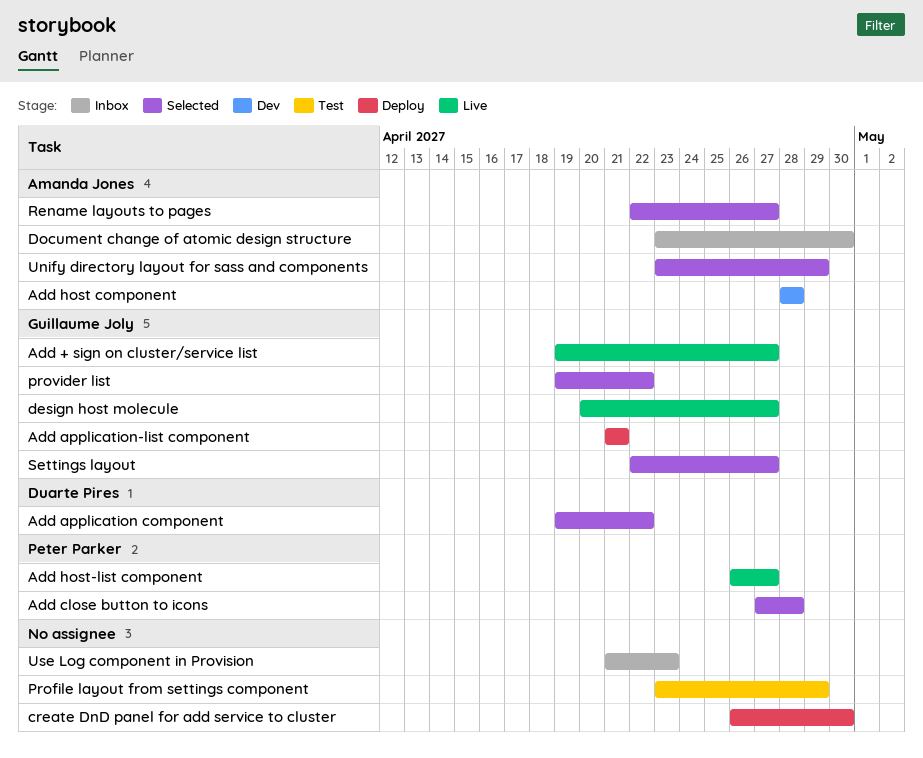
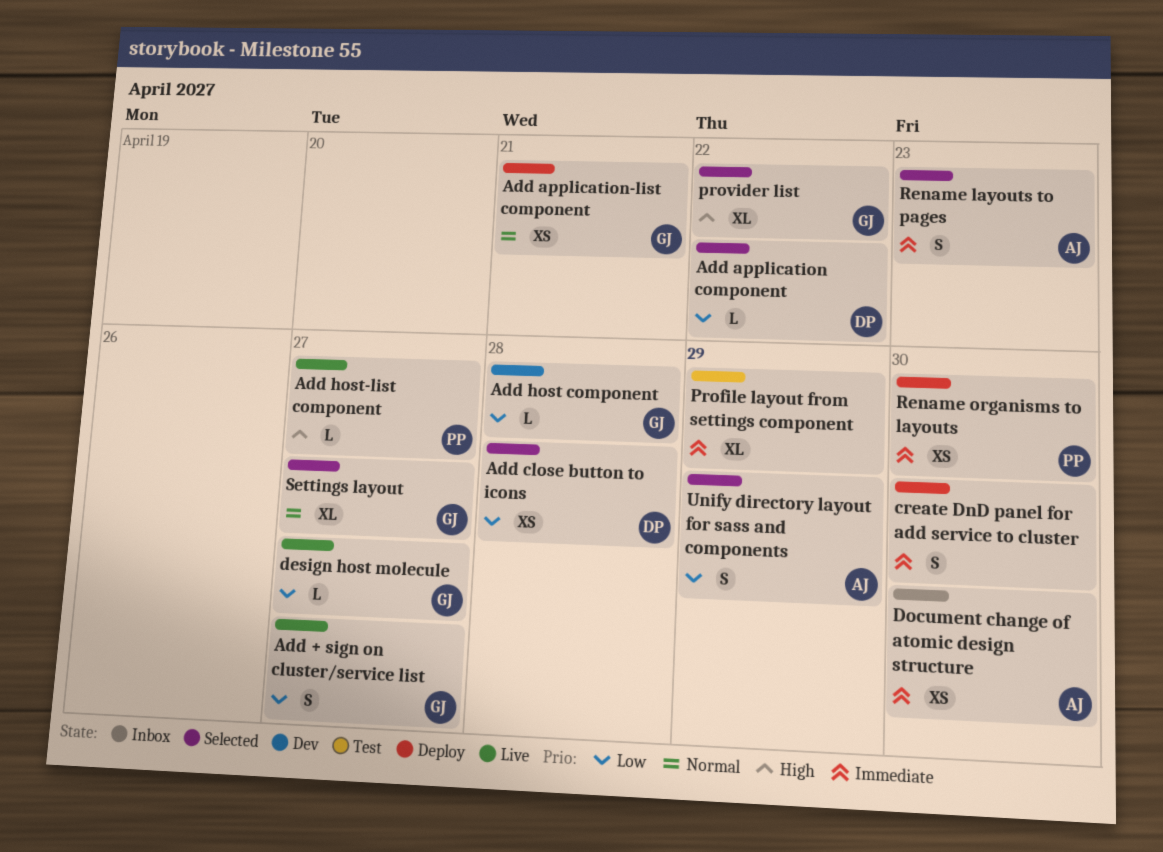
Add close button to icons, owner: Peter Parker -> Duarte Pires
Add host component, owner: Amanda Jones -> Guillaume Joly
Rename layouts to pages, due: Apr 27 -> Apr 23
Rename organisms to layouts: none -> present
Use Log component in Provision: present -> none

